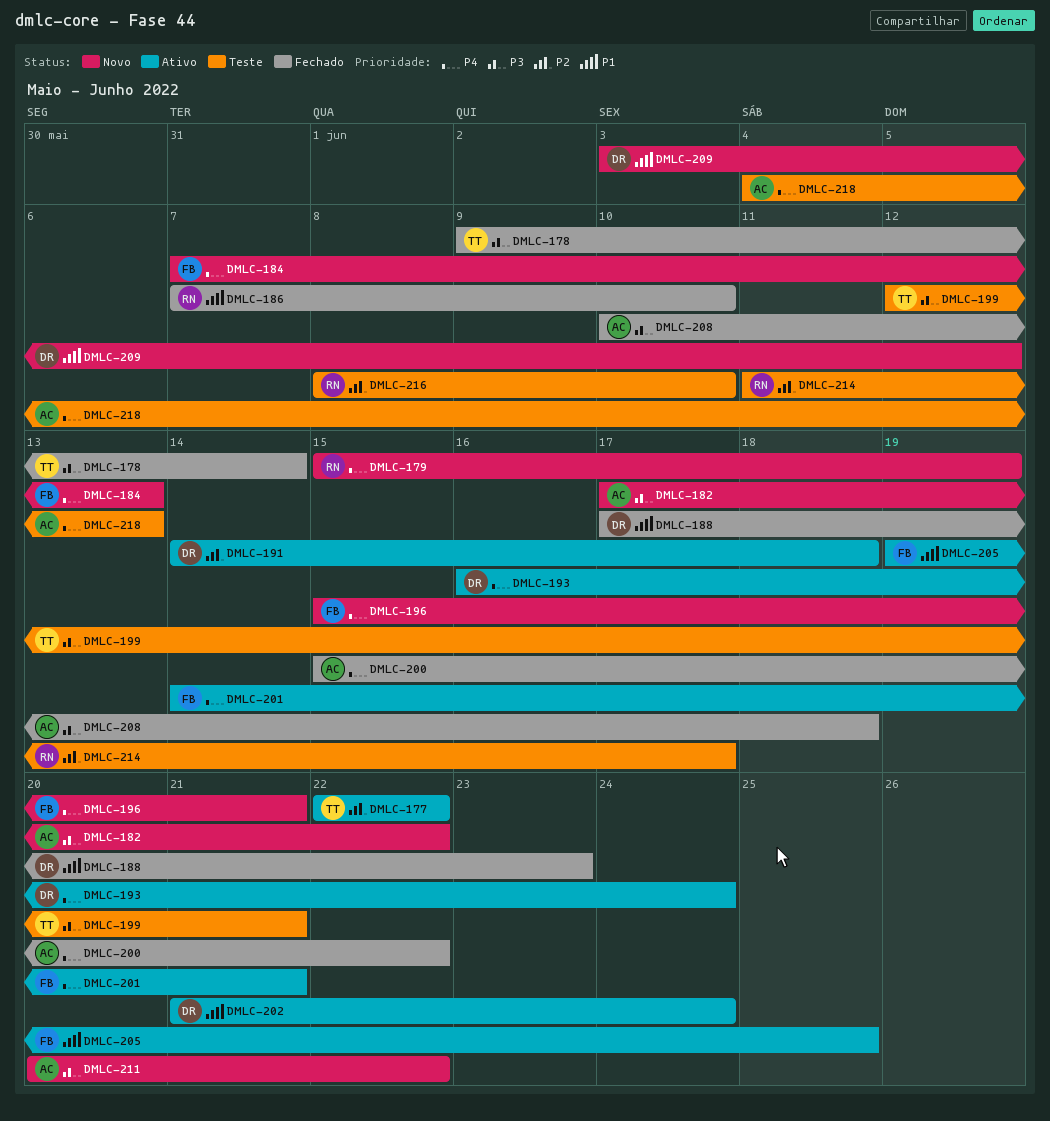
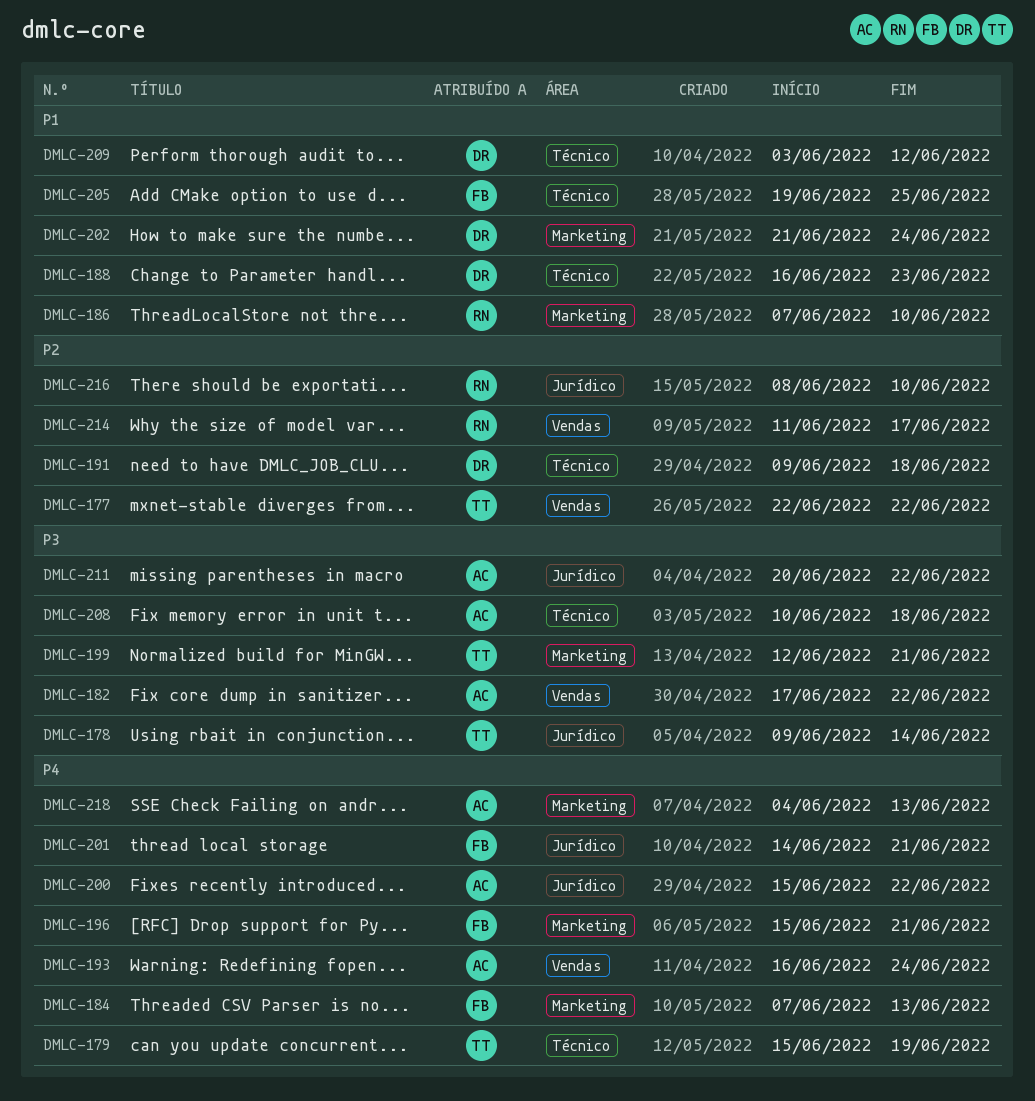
DMLC-179, owner: RN -> TT
DMLC-188, start: Jun 17 -> Jun 16
DMLC-191, start: Jun 14 -> Jun 9
DMLC-193, owner: DR -> AC

